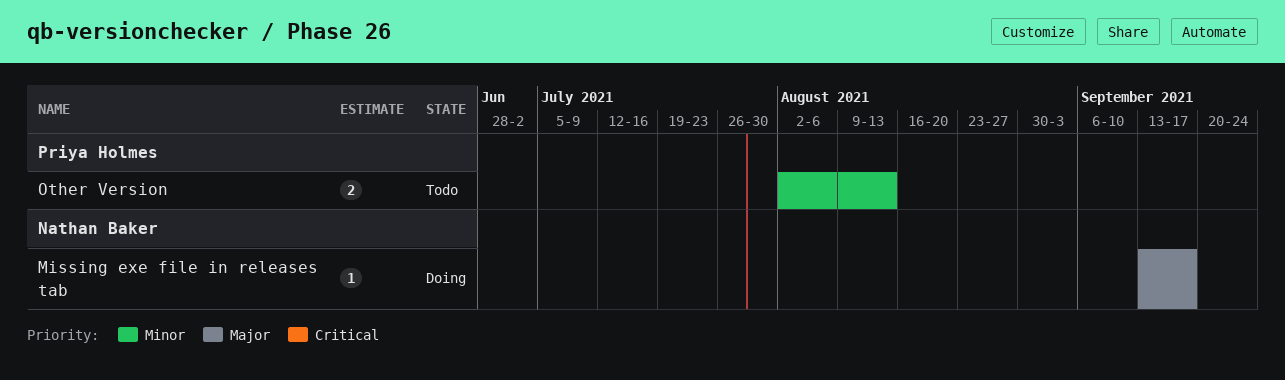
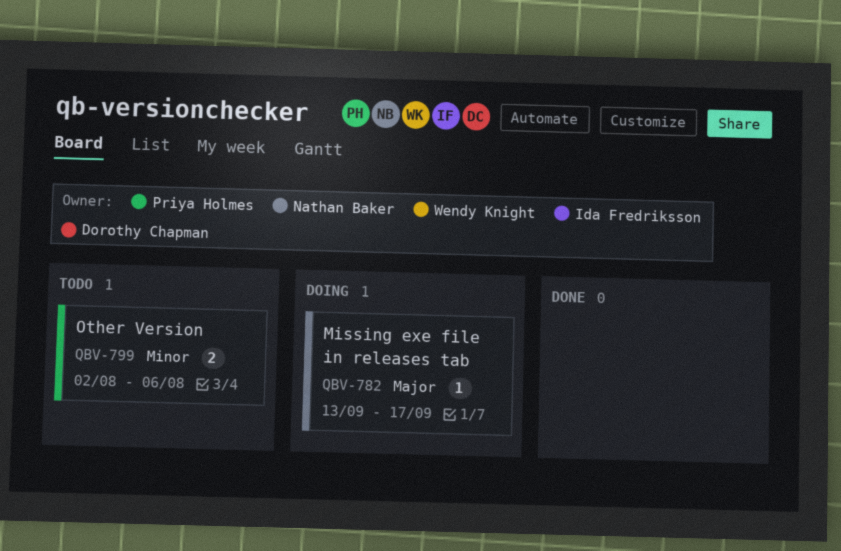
Other Version, due: Aug 13 -> Aug 6

